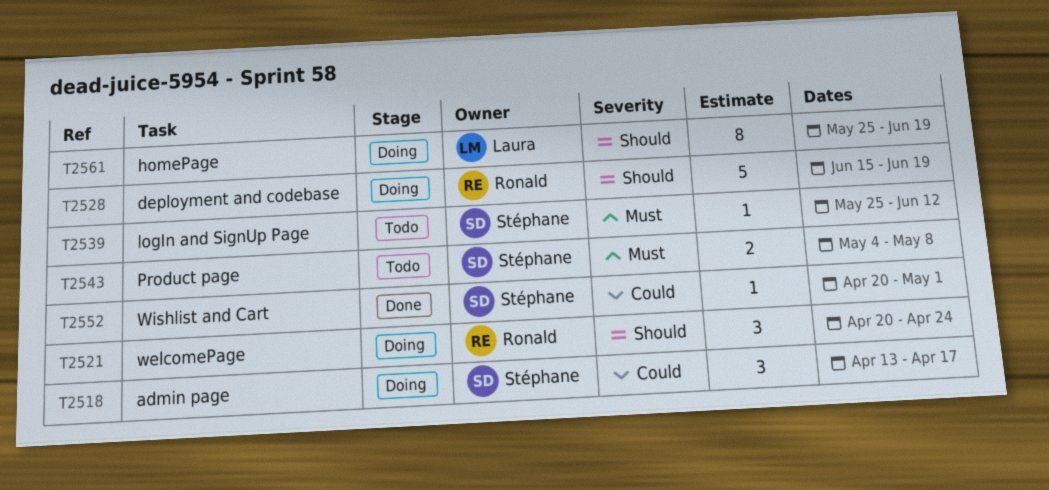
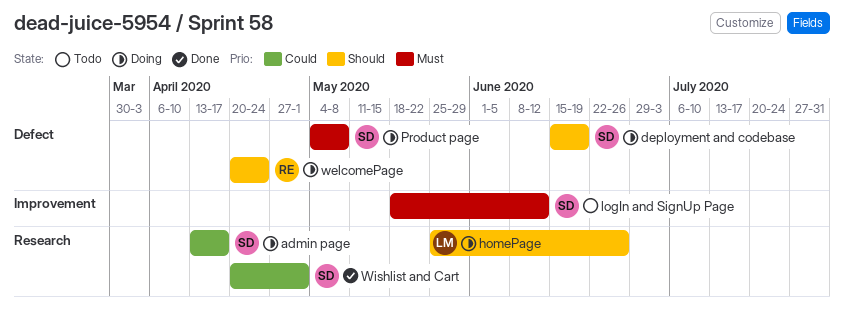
deployment and codebase, owner: Ronald -> Stéphane
homePage, due: Jun 19 -> Jun 26
logIn and SignUp Page, start: May 25 -> May 18
Product page, status: Todo -> Doing

